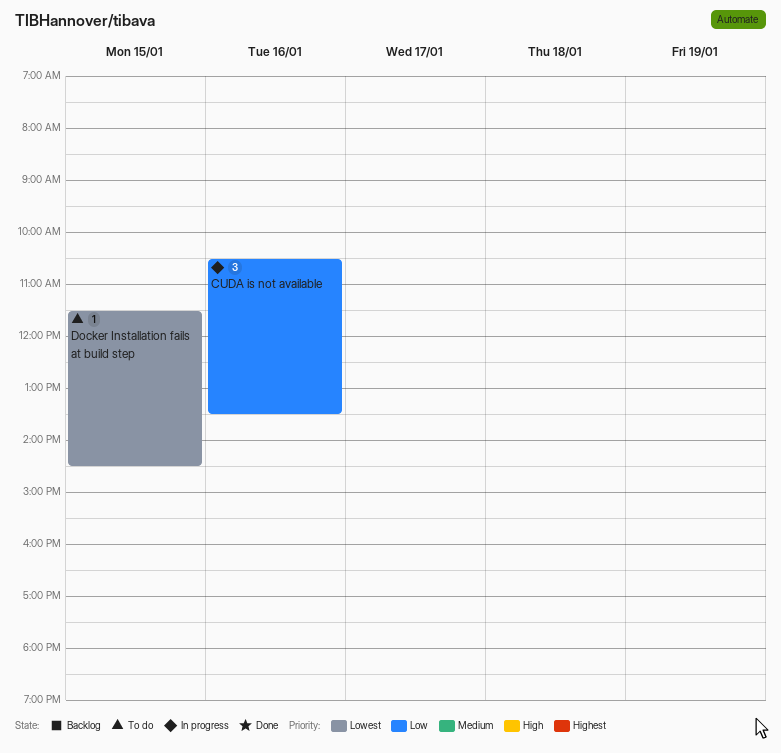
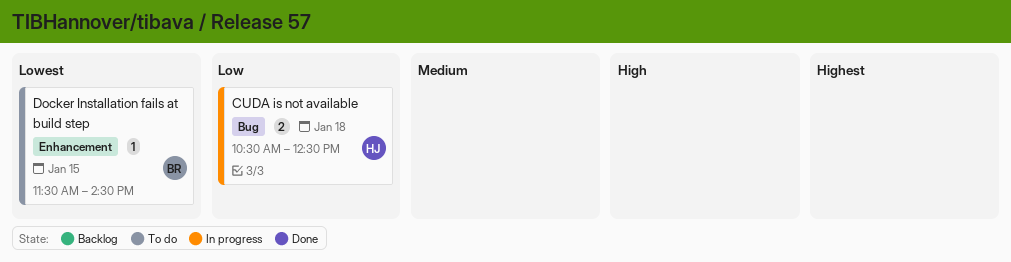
CUDA is not available, estimate: 3 -> 2
CUDA is not available, day: Jan 16 -> Jan 18
CUDA is not available, ends: 13:30 -> 12:30

